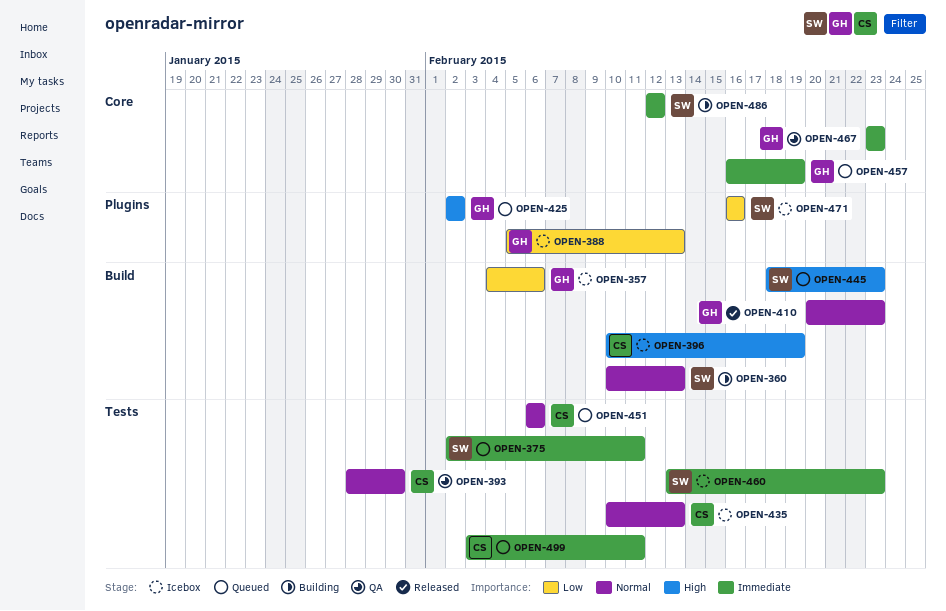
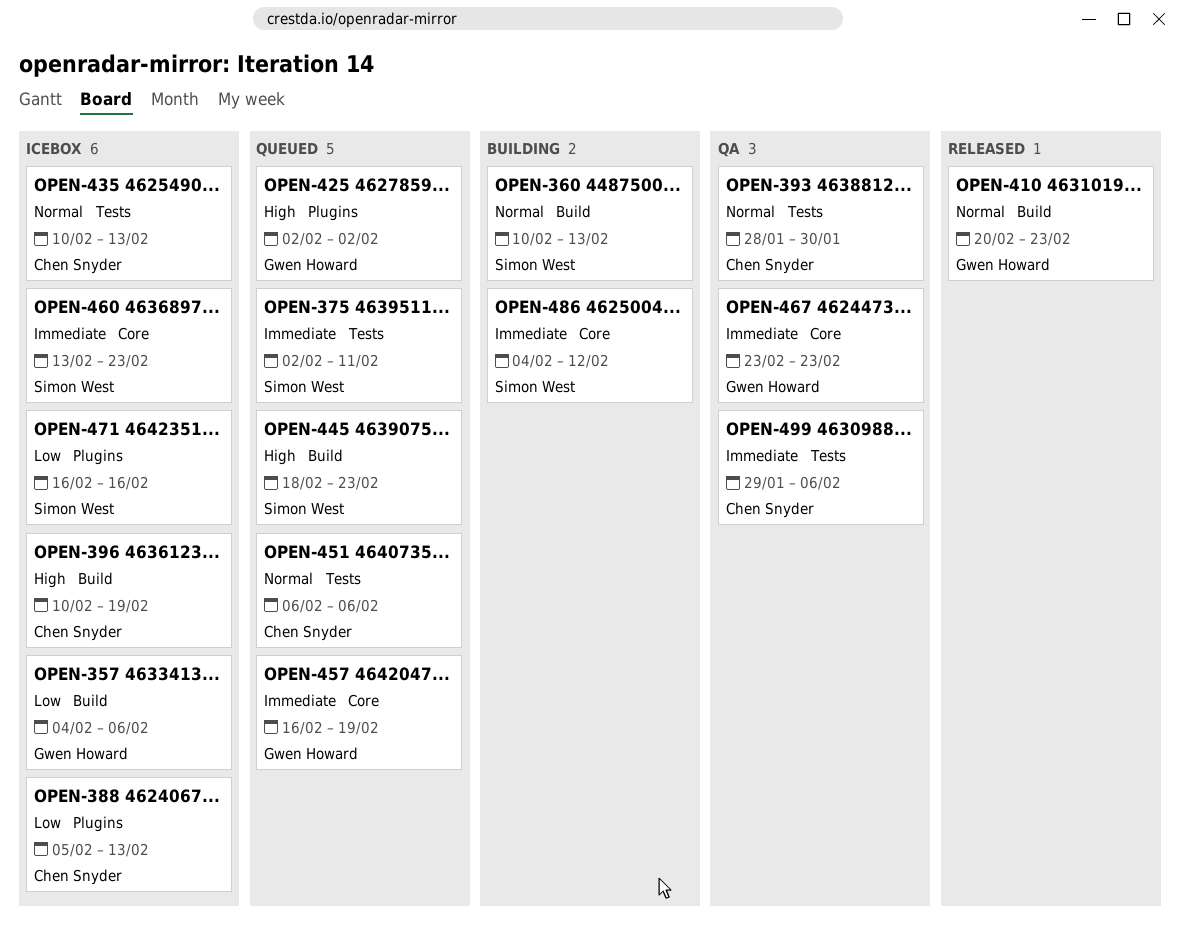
OPEN-388, owner: Gwen Howard -> Chen Snyder
OPEN-460, label: Tests -> Core
OPEN-486, start: Feb 12 -> Feb 4
OPEN-499, status: Queued -> QA
OPEN-499, start: Feb 3 -> Jan 29
OPEN-499, due: Feb 11 -> Feb 6

